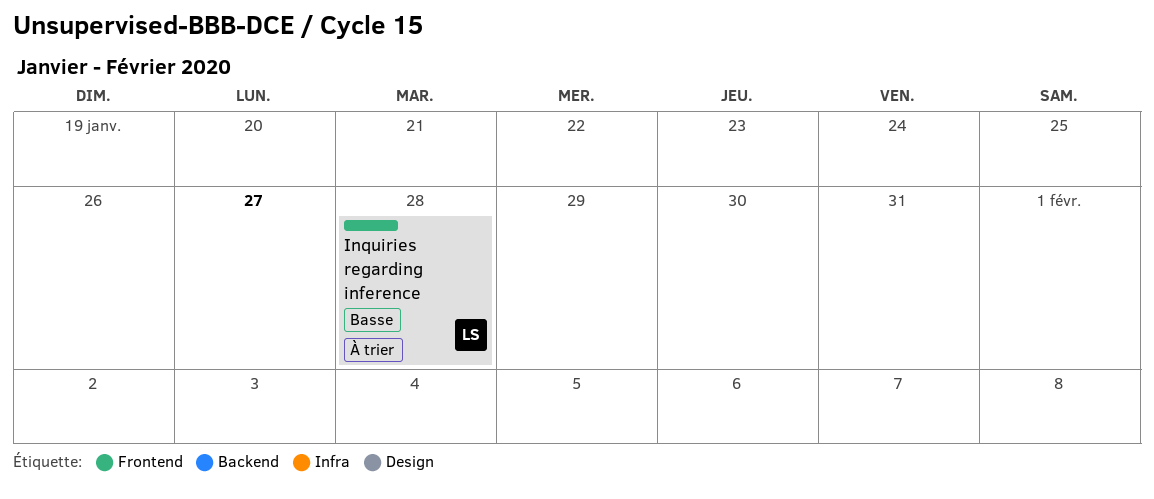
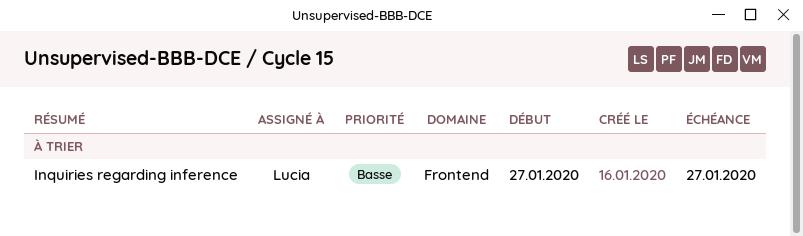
Inquiries regarding inference, due: Jan 28 -> Jan 27

